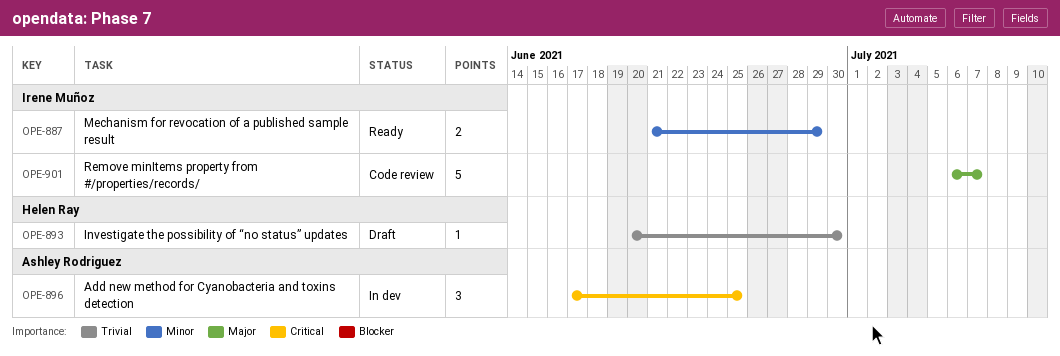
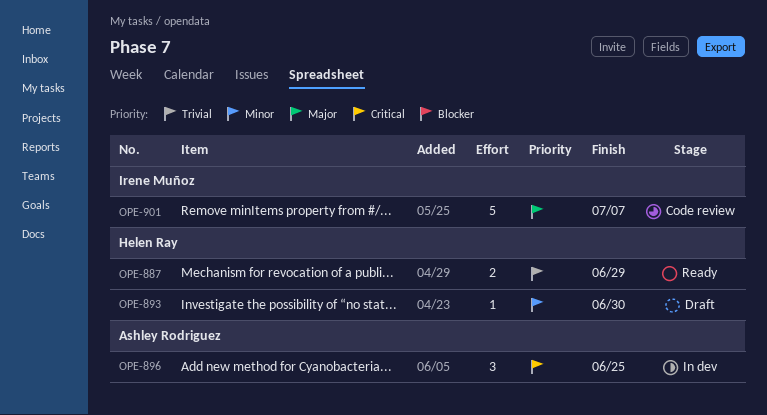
OPE-887, owner: Irene Muñoz -> Helen Ray
OPE-887, priority: Minor -> Trivial
OPE-893, priority: Trivial -> Minor

